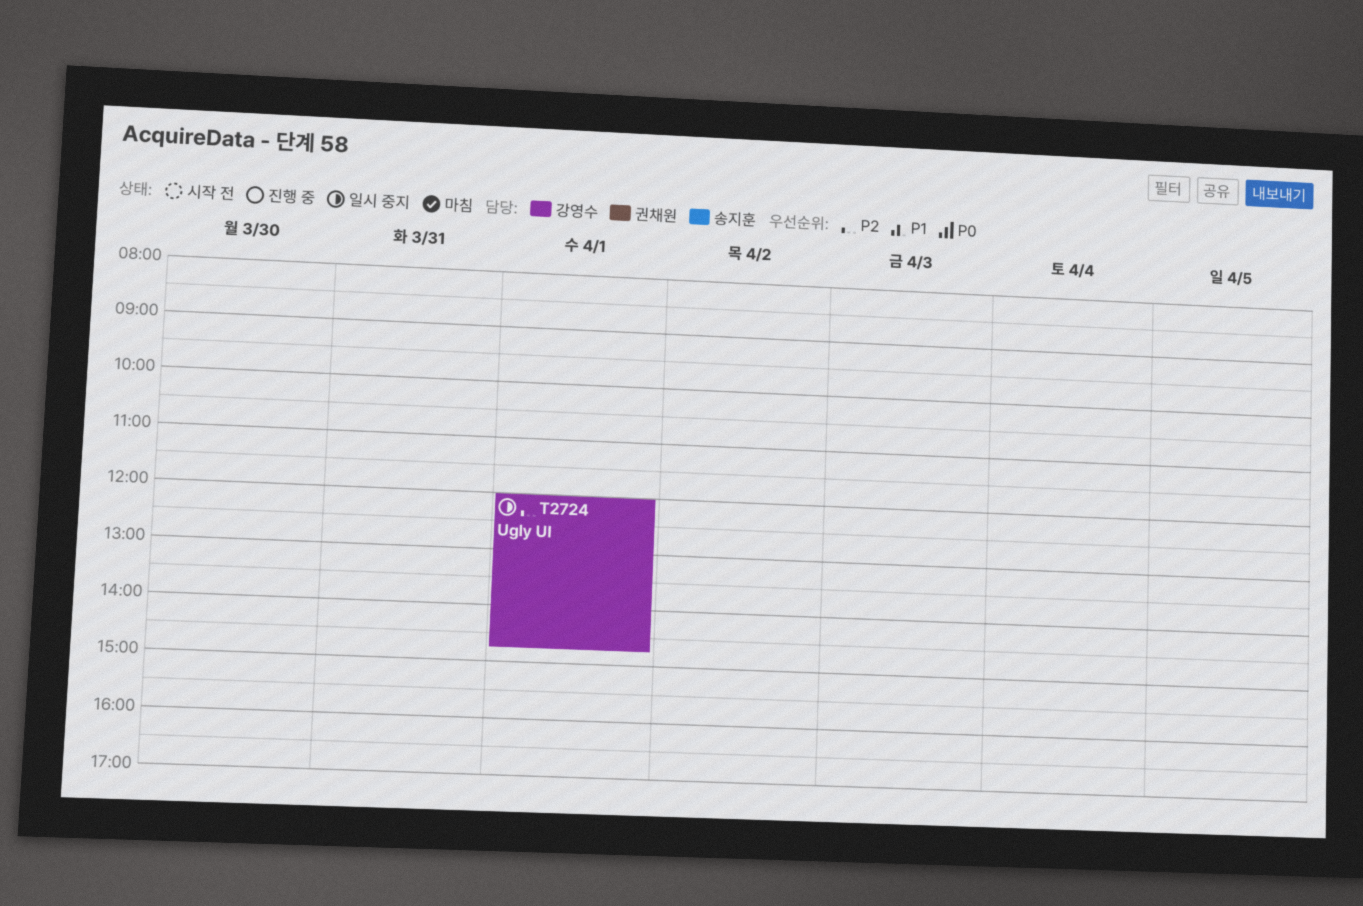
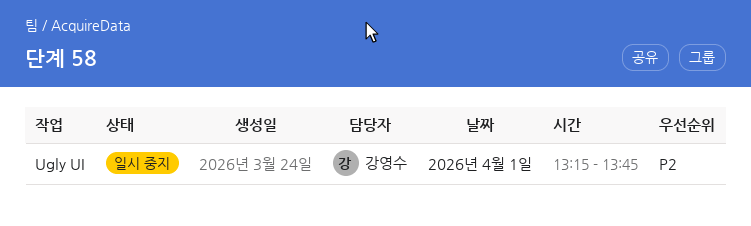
Ugly UI, begins: 12:00 -> 13:15
Ugly UI, ends: 14:45 -> 13:45

